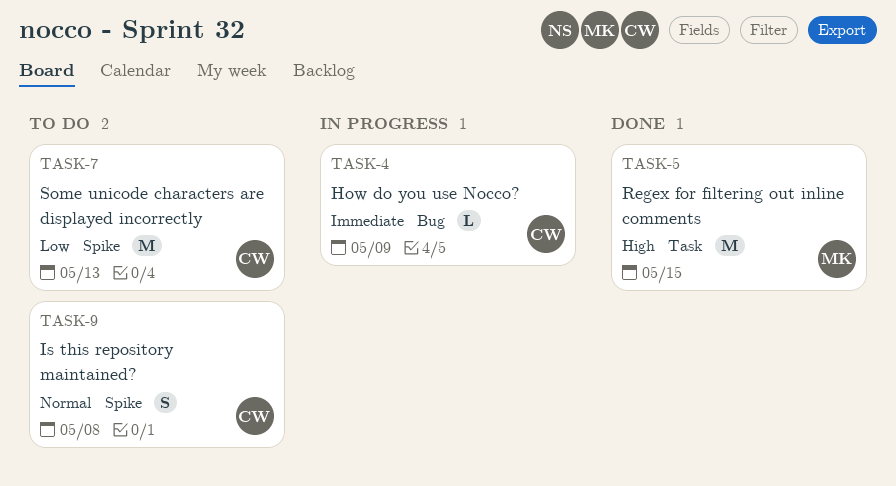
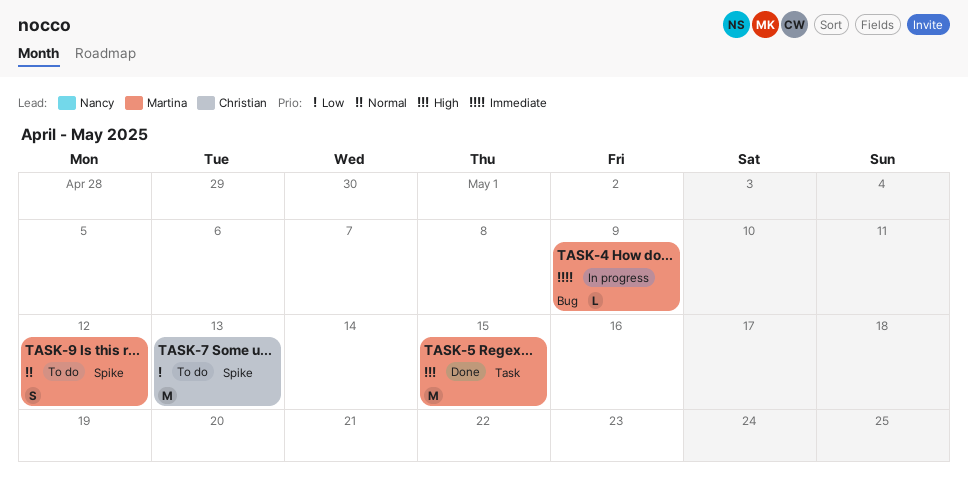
TASK-4, owner: Christian -> Martina
TASK-9, owner: Christian -> Martina
TASK-9, due: May 8 -> May 12

